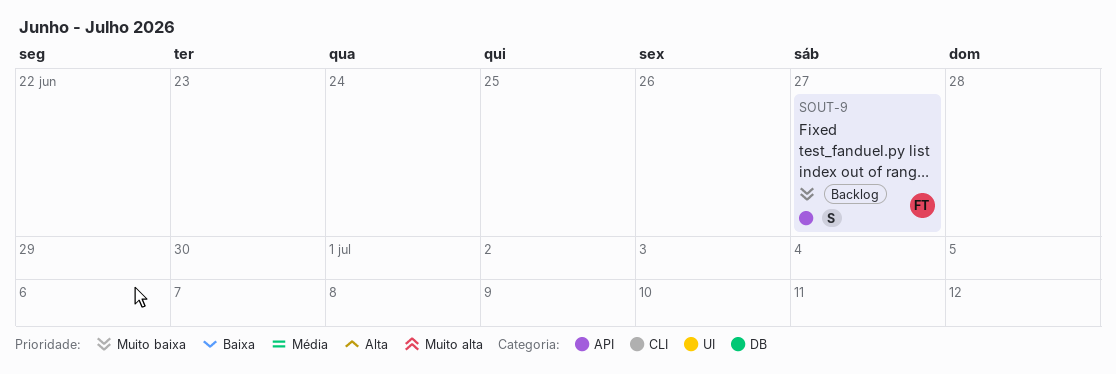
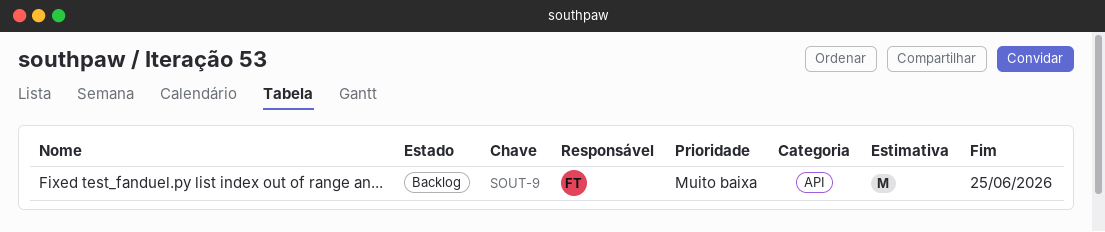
SOUT-9, estimate: S -> M
SOUT-9, due: Jun 27 -> Jun 25

